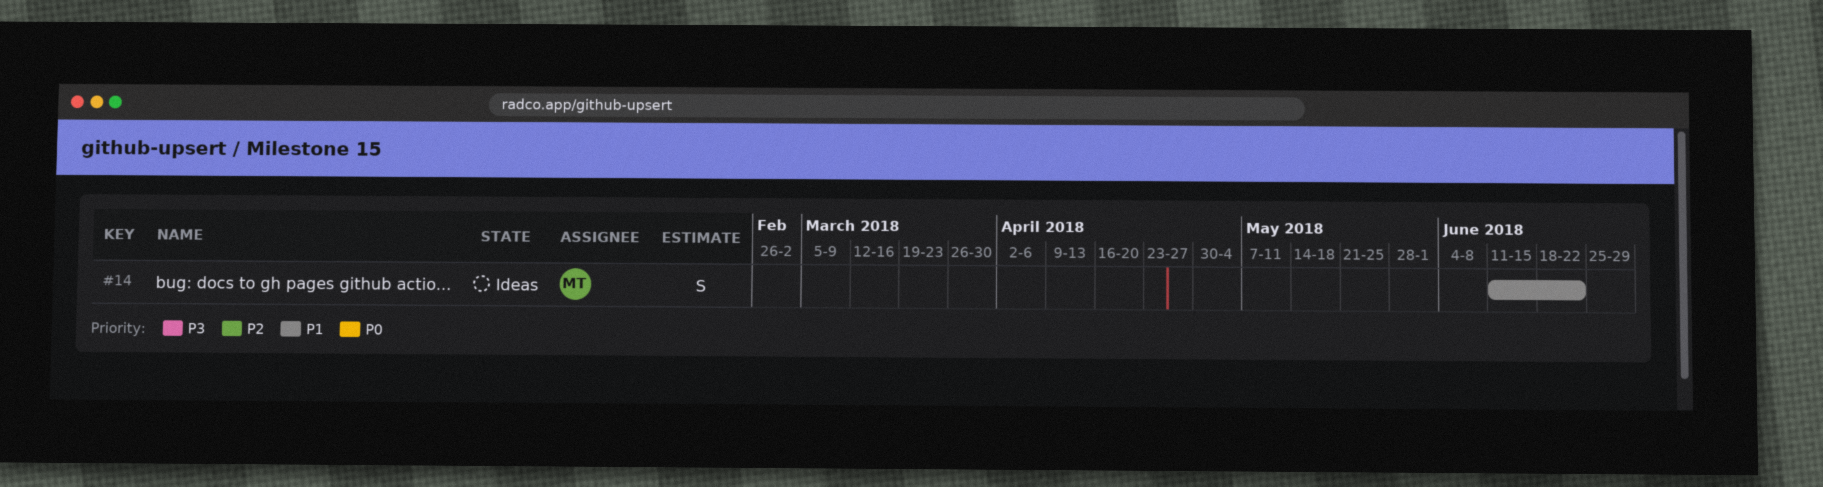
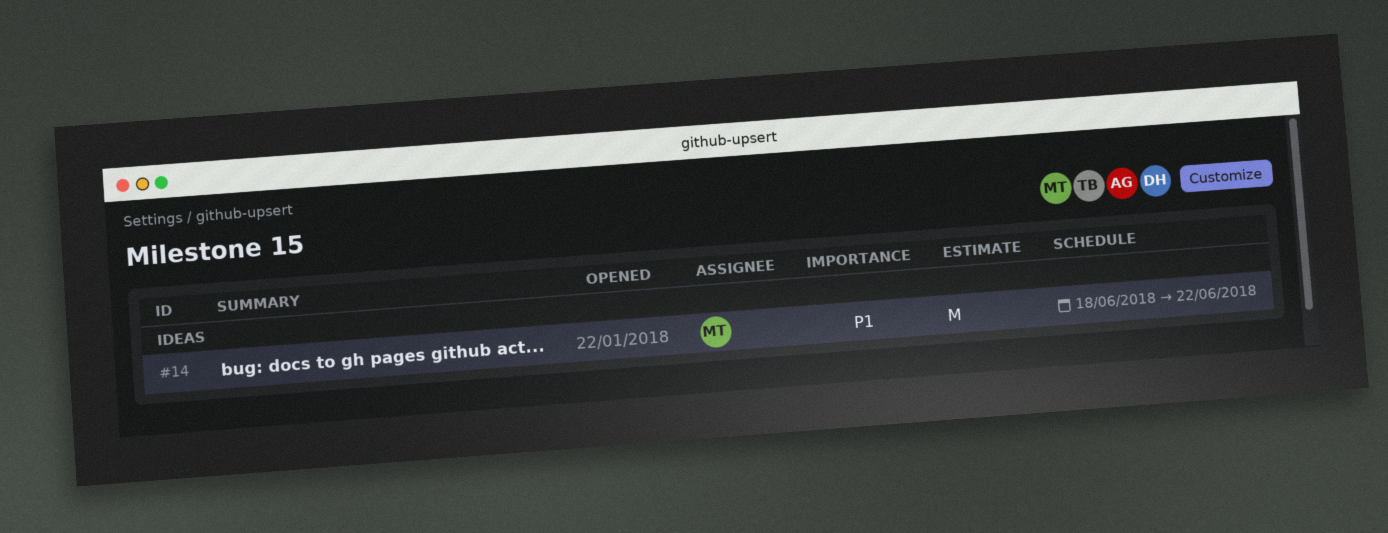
#14, estimate: S -> M
#14, start: Jun 11 -> Jun 18

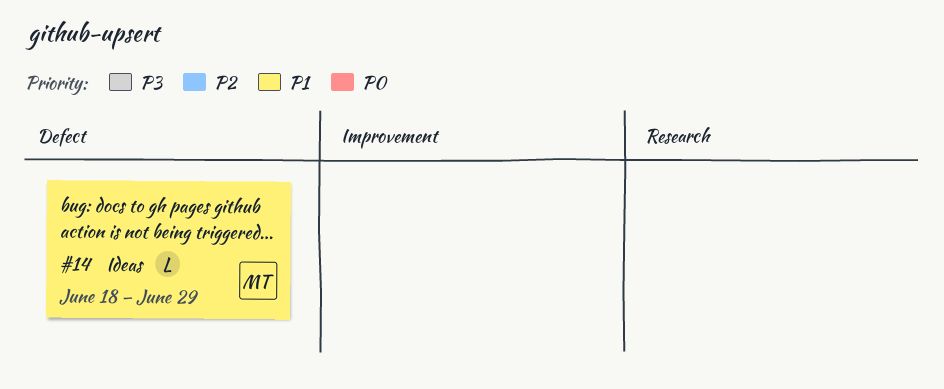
#14, estimate: M -> L
#14, due: Jun 22 -> Jun 29

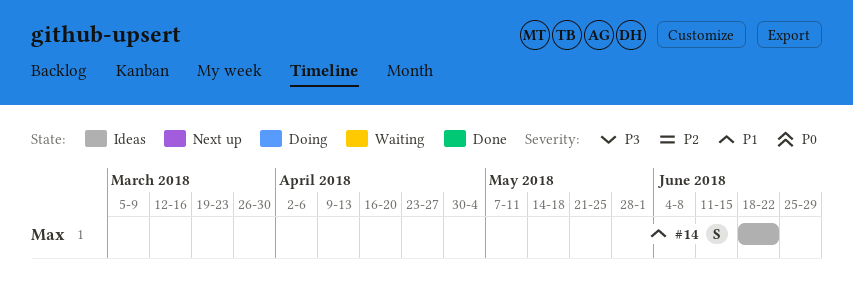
#14, estimate: L -> S
#14, due: Jun 29 -> Jun 22

